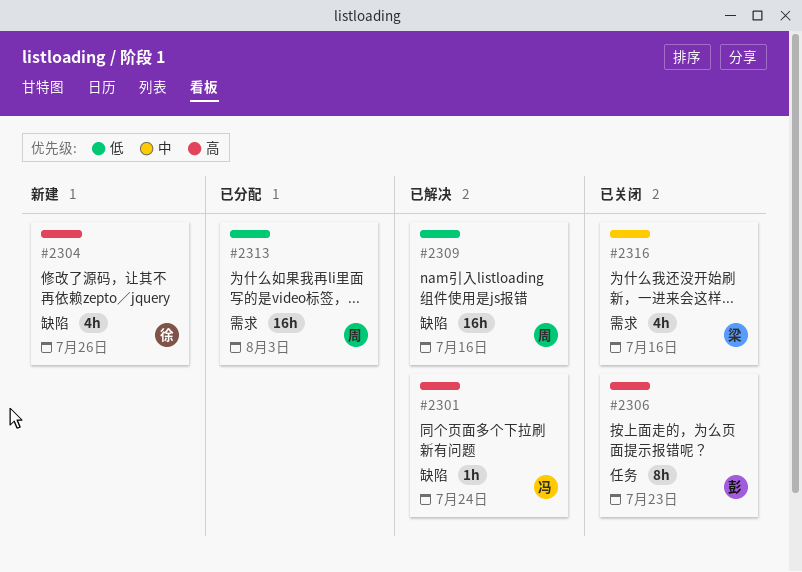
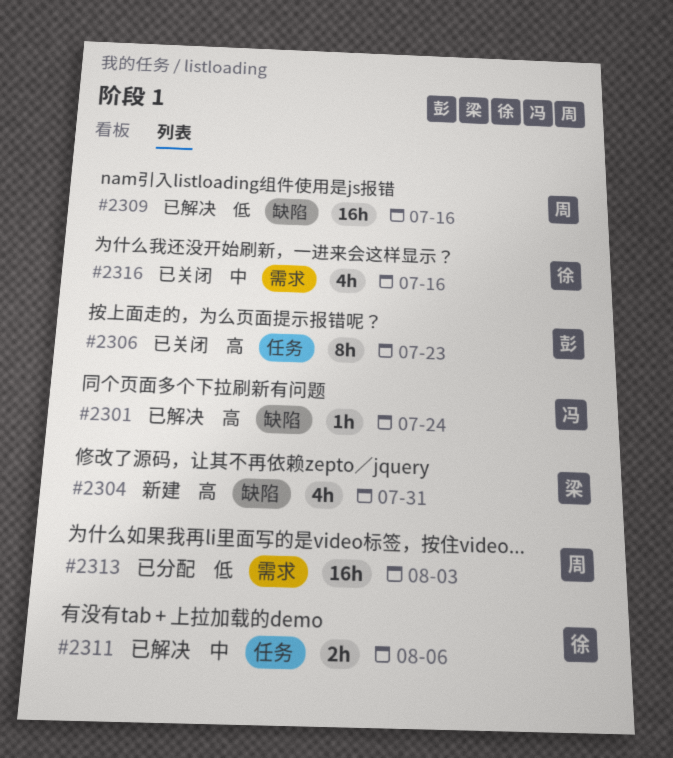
#2304, owner: 徐 -> 梁
#2304, due: Jul 26 -> Jul 31
#2311: none -> present
#2316, owner: 梁 -> 徐

